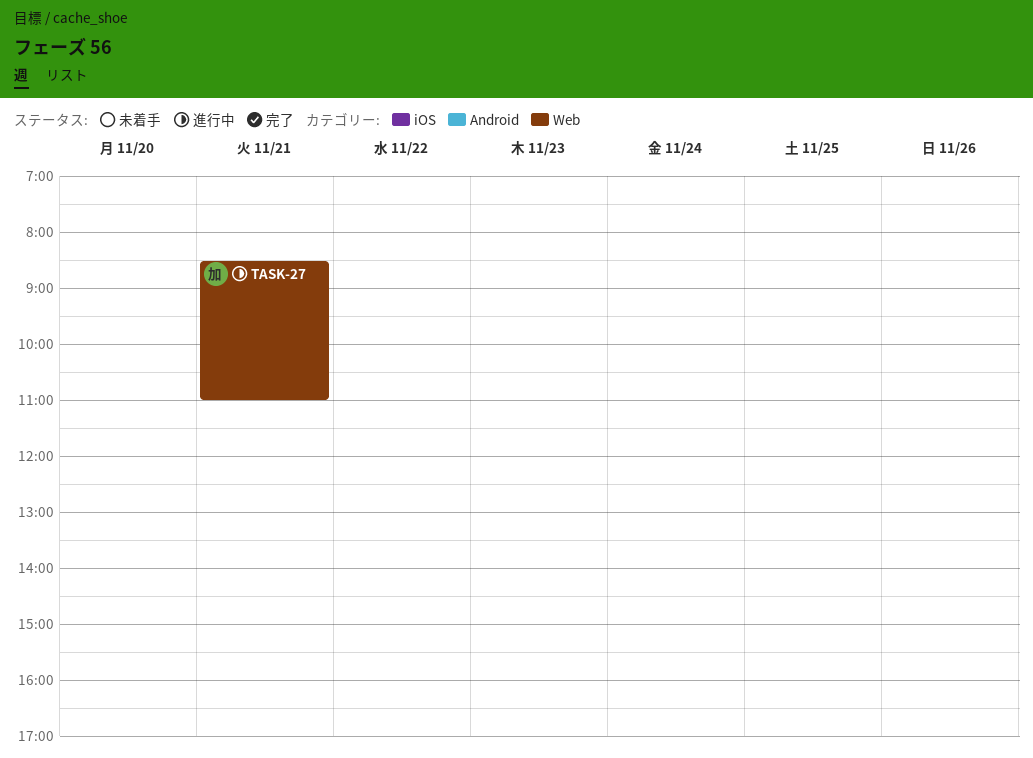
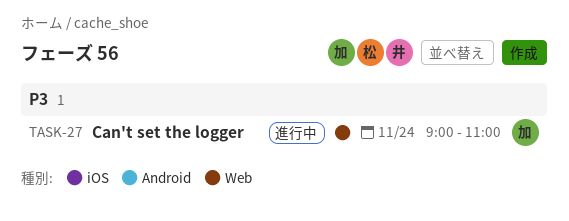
TASK-27, day: Nov 21 -> Nov 24
TASK-27, begins: 08:30 -> 09:00

